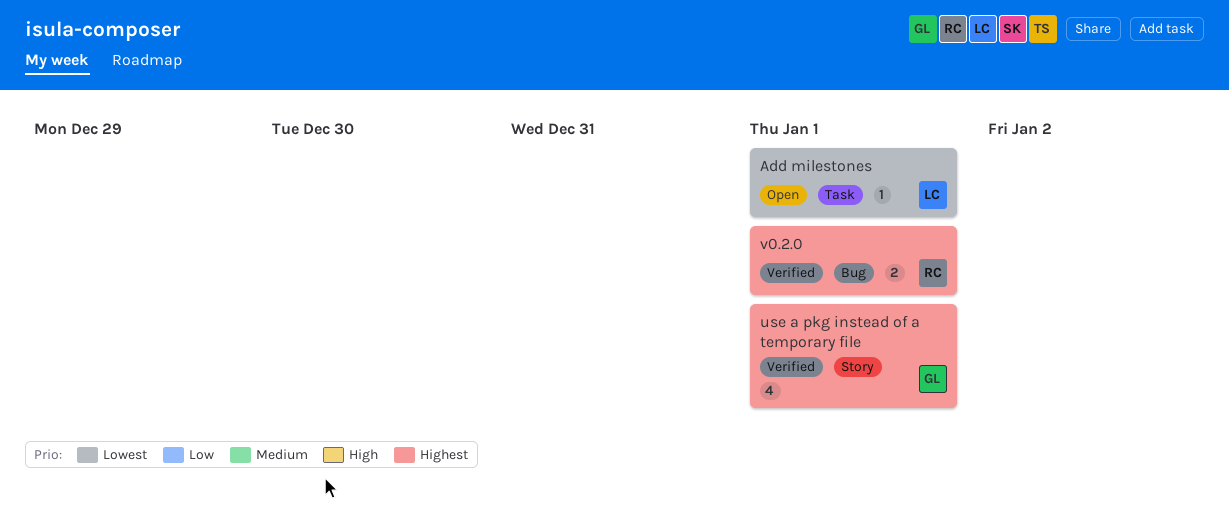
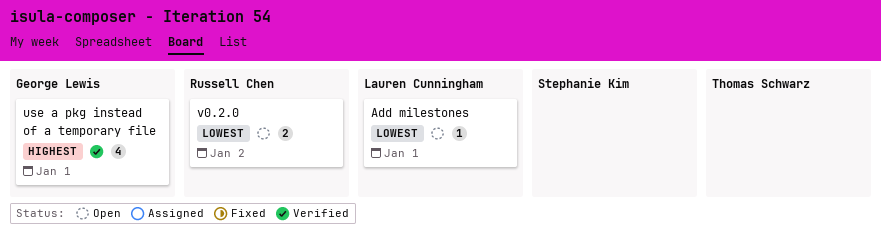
v0.2.0, status: Verified -> Open
v0.2.0, priority: Highest -> Lowest
v0.2.0, due: Jan 1 -> Jan 2

